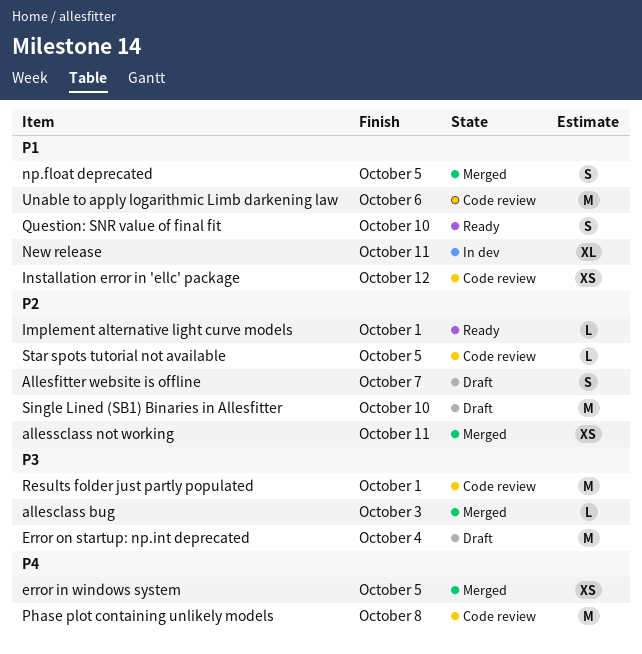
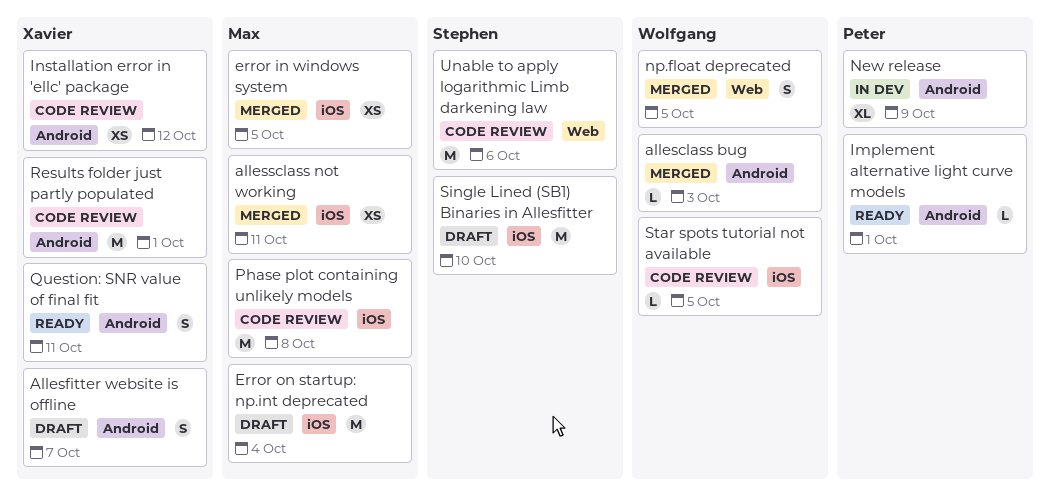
New release, due: Oct 11 -> Oct 9
Question: SNR value of final fit, due: Oct 10 -> Oct 11

